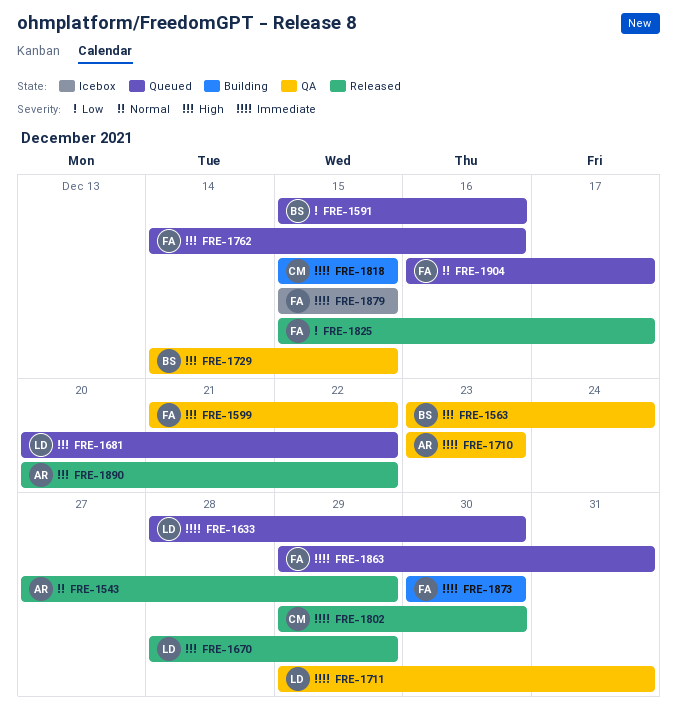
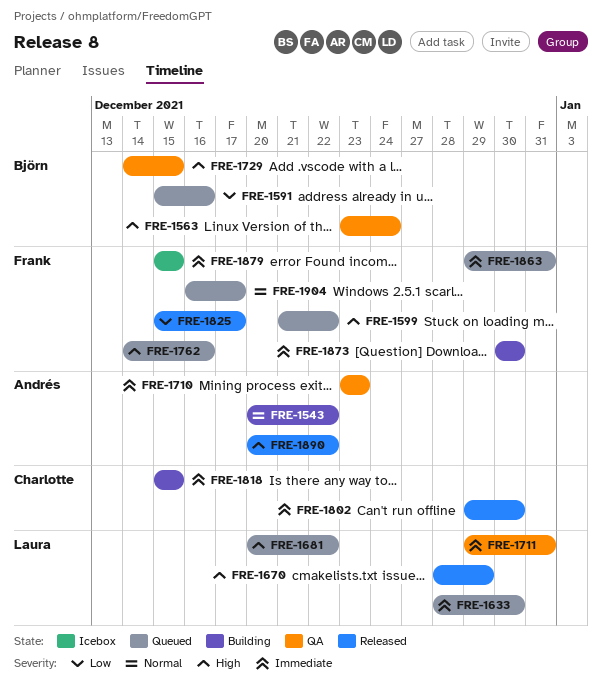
FRE-1543, status: Released -> Building
FRE-1543, start: Dec 27 -> Dec 20
FRE-1543, due: Dec 29 -> Dec 22
FRE-1599, status: QA -> Queued

